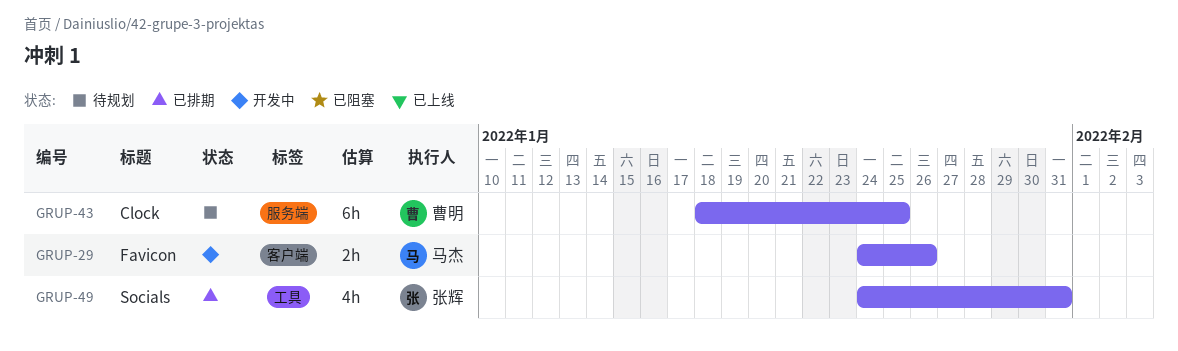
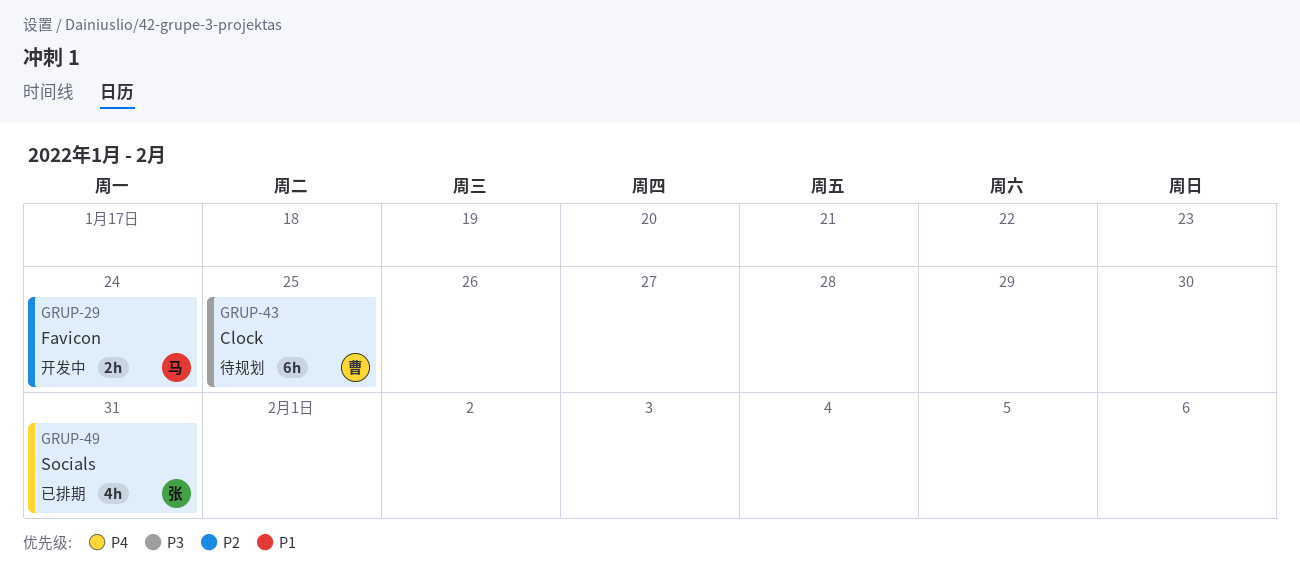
GRUP-29, due: Jan 26 -> Jan 24

